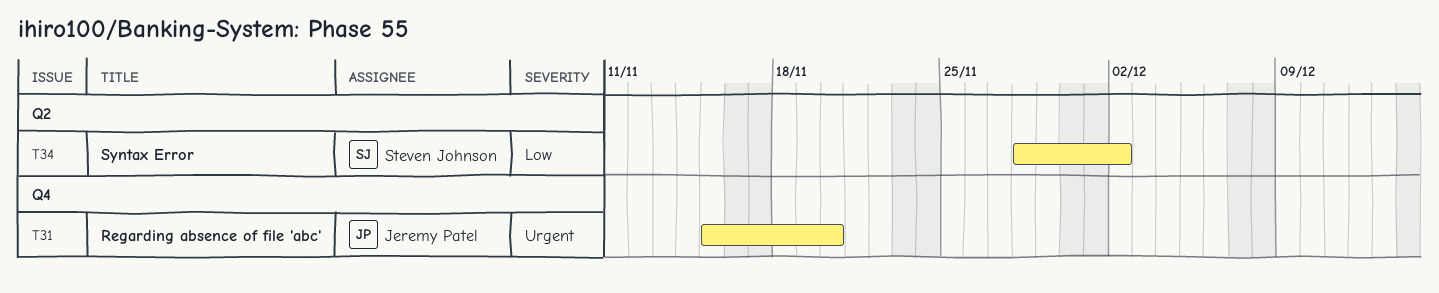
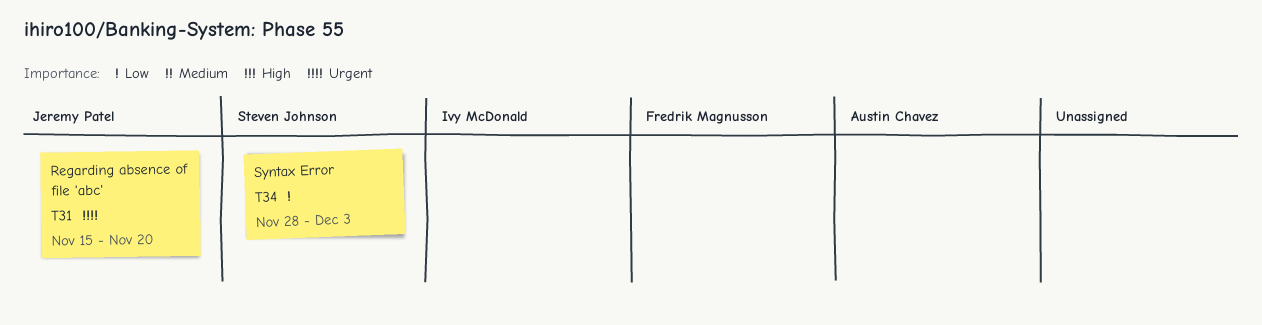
T34, due: Dec 2 -> Dec 3

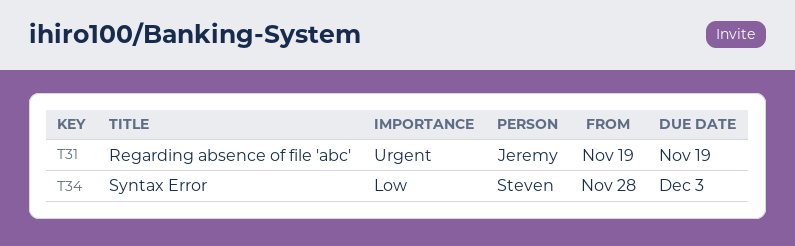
T31, start: Nov 15 -> Nov 19
T31, due: Nov 20 -> Nov 19

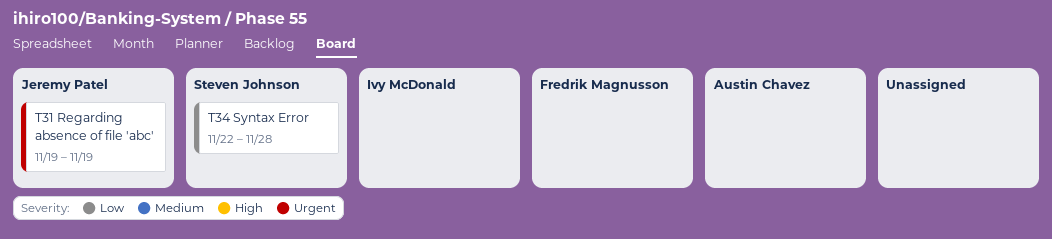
T34, start: Nov 28 -> Nov 22
T34, due: Dec 3 -> Nov 28

